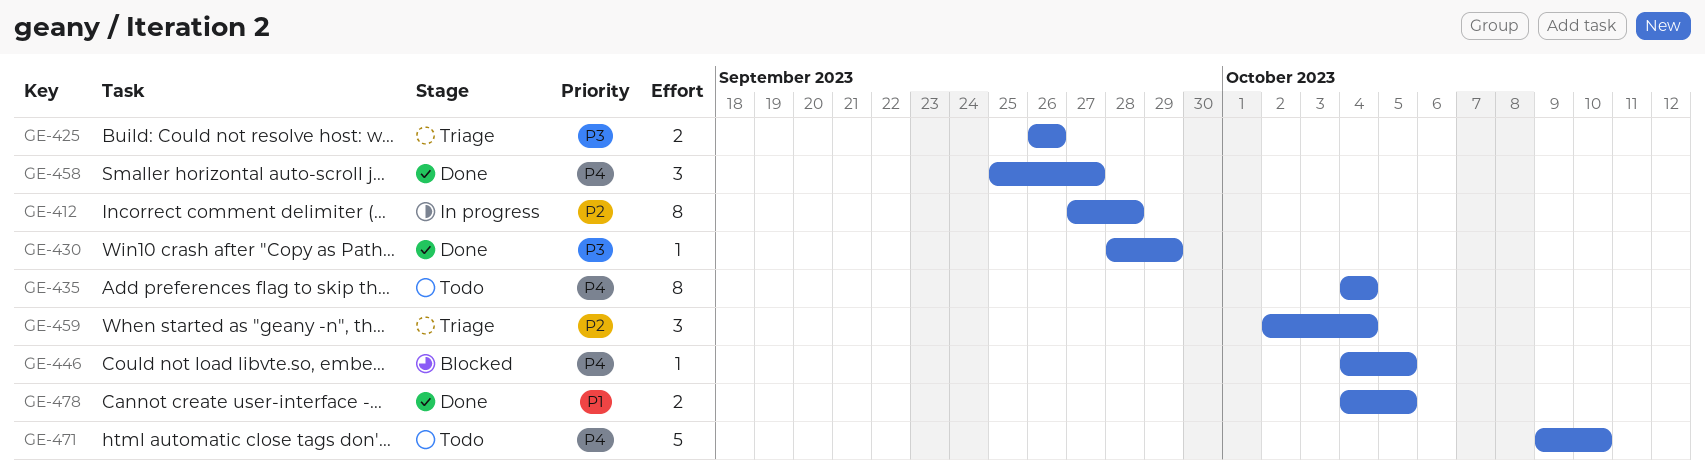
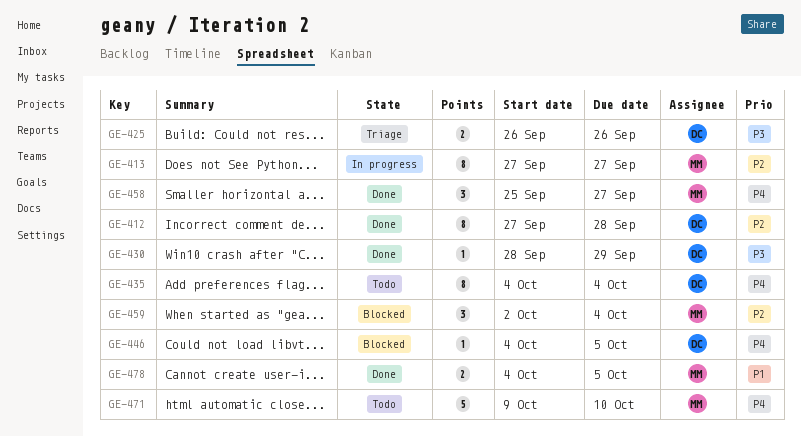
GE-412, status: In progress -> Done
GE-413: none -> present
GE-459, status: Triage -> Blocked

